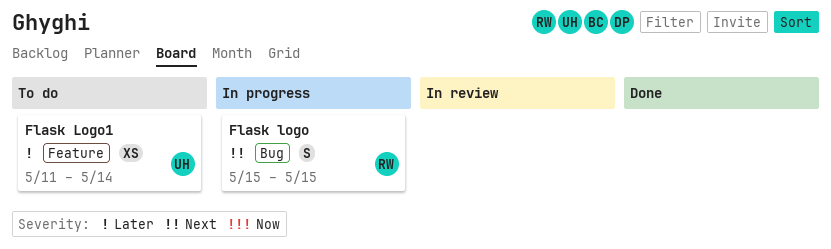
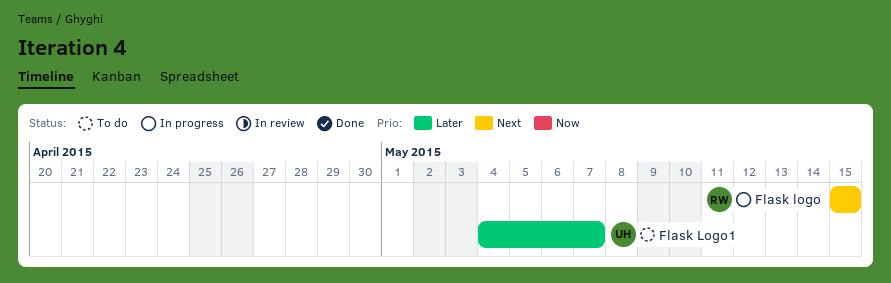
Flask Logo1, start: May 11 -> May 4
Flask Logo1, due: May 14 -> May 7

